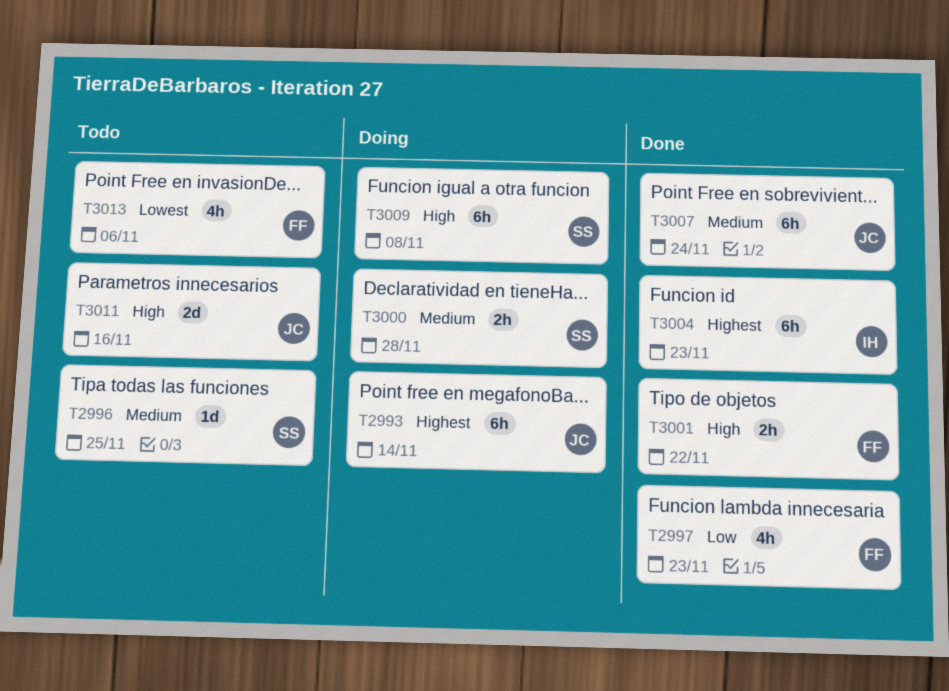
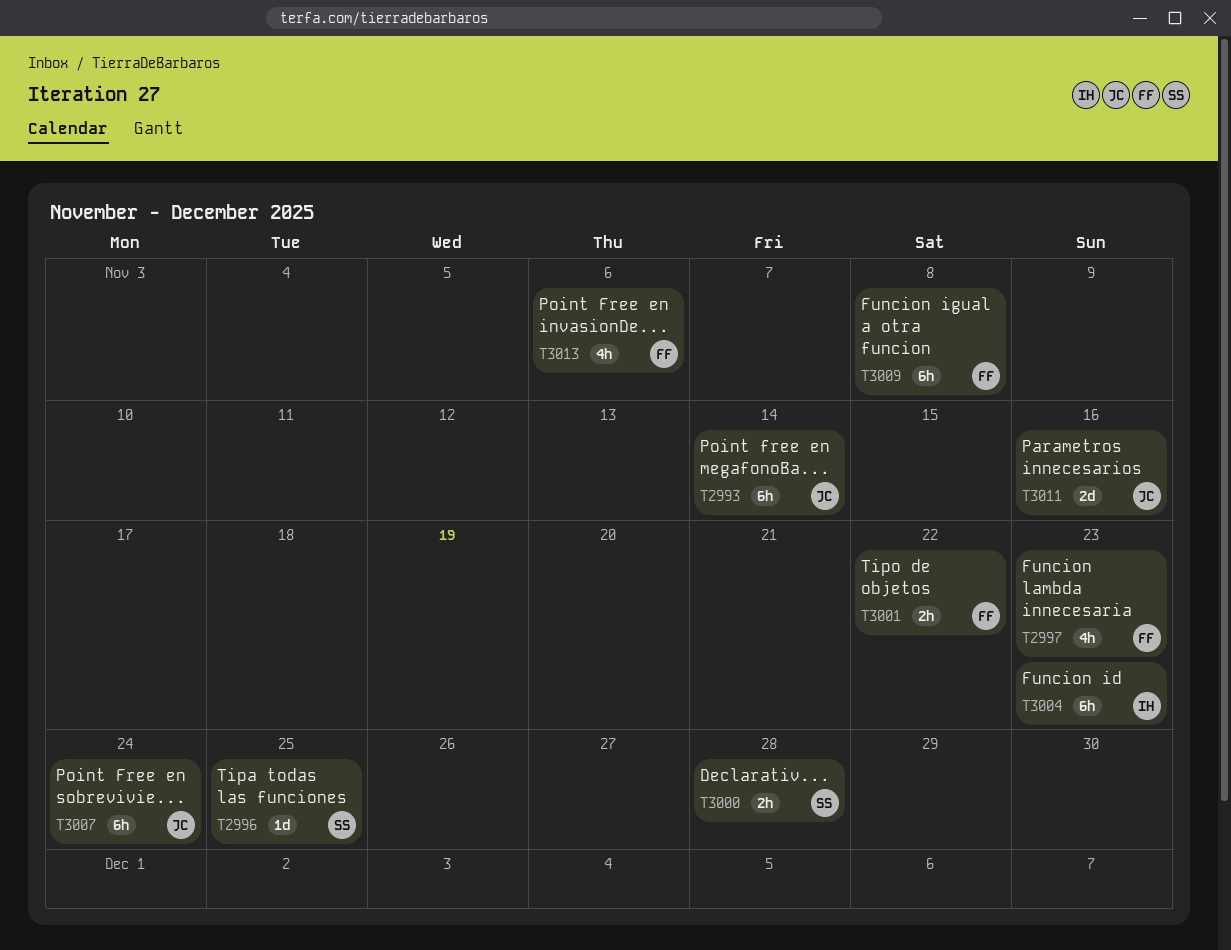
T3009, owner: SS -> FF

